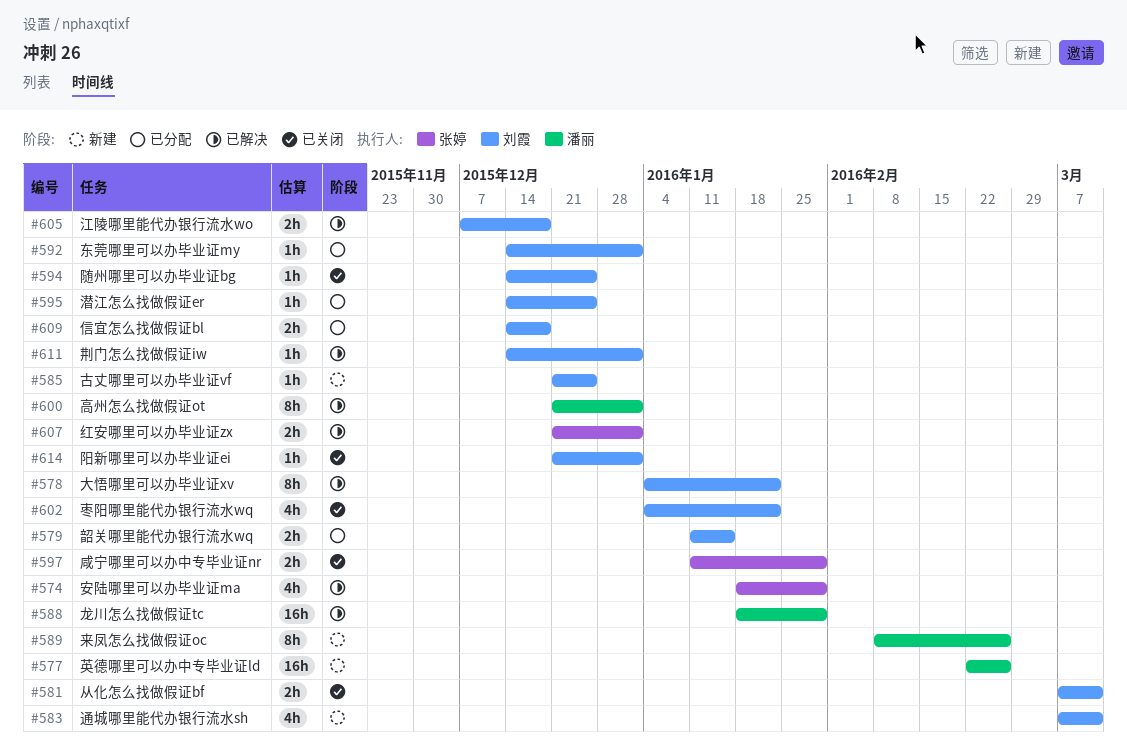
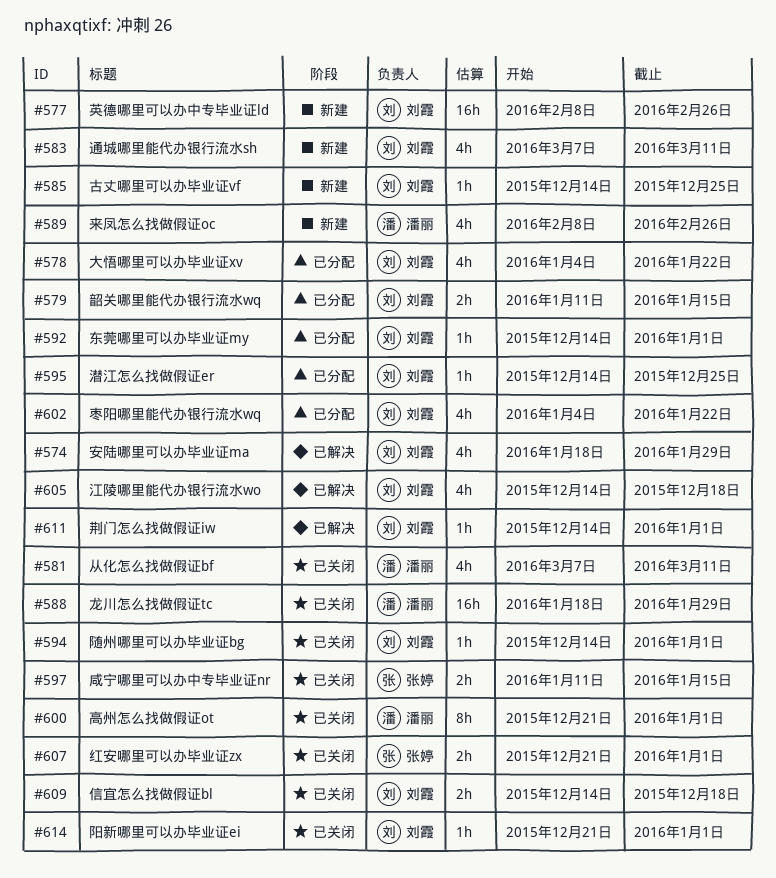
#574, owner: 张婷 -> 刘霞
#577, owner: 潘丽 -> 刘霞
#577, start: Feb 22 -> Feb 8
#578, status: 已解决 -> 已分配
#578, estimate: 8h -> 4h
#581, owner: 刘霞 -> 潘丽
#581, estimate: 2h -> 4h
#585, start: Dec 21 -> Dec 14
#588, status: 已解决 -> 已关闭
#589, estimate: 8h -> 4h
#594, due: Dec 25 -> Jan 1
#597, due: Jan 29 -> Jan 15
#600, status: 已解决 -> 已关闭
#602, status: 已关闭 -> 已分配
#605, estimate: 2h -> 4h
#605, start: Dec 7 -> Dec 14
#607, status: 已解决 -> 已关闭
#609, status: 已分配 -> 已关闭

